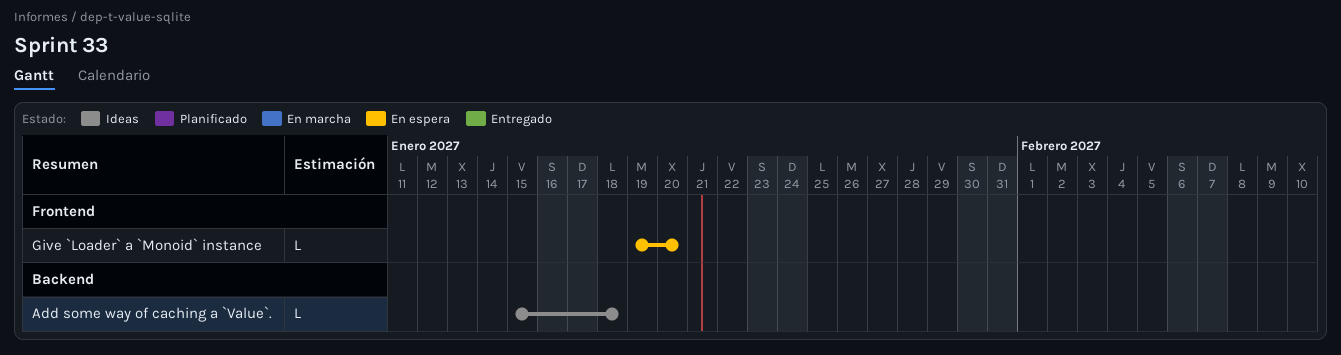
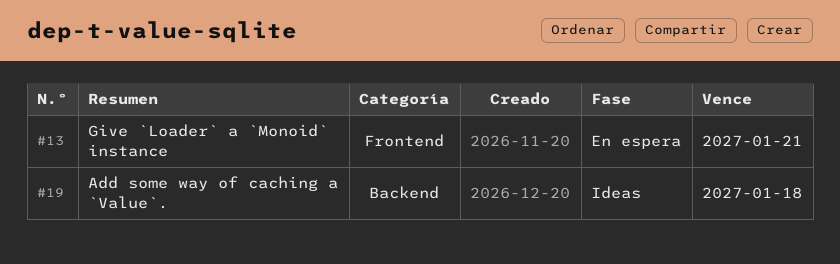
Give `Loader` a `Monoid` instance, due: Jan 20 -> Jan 21

